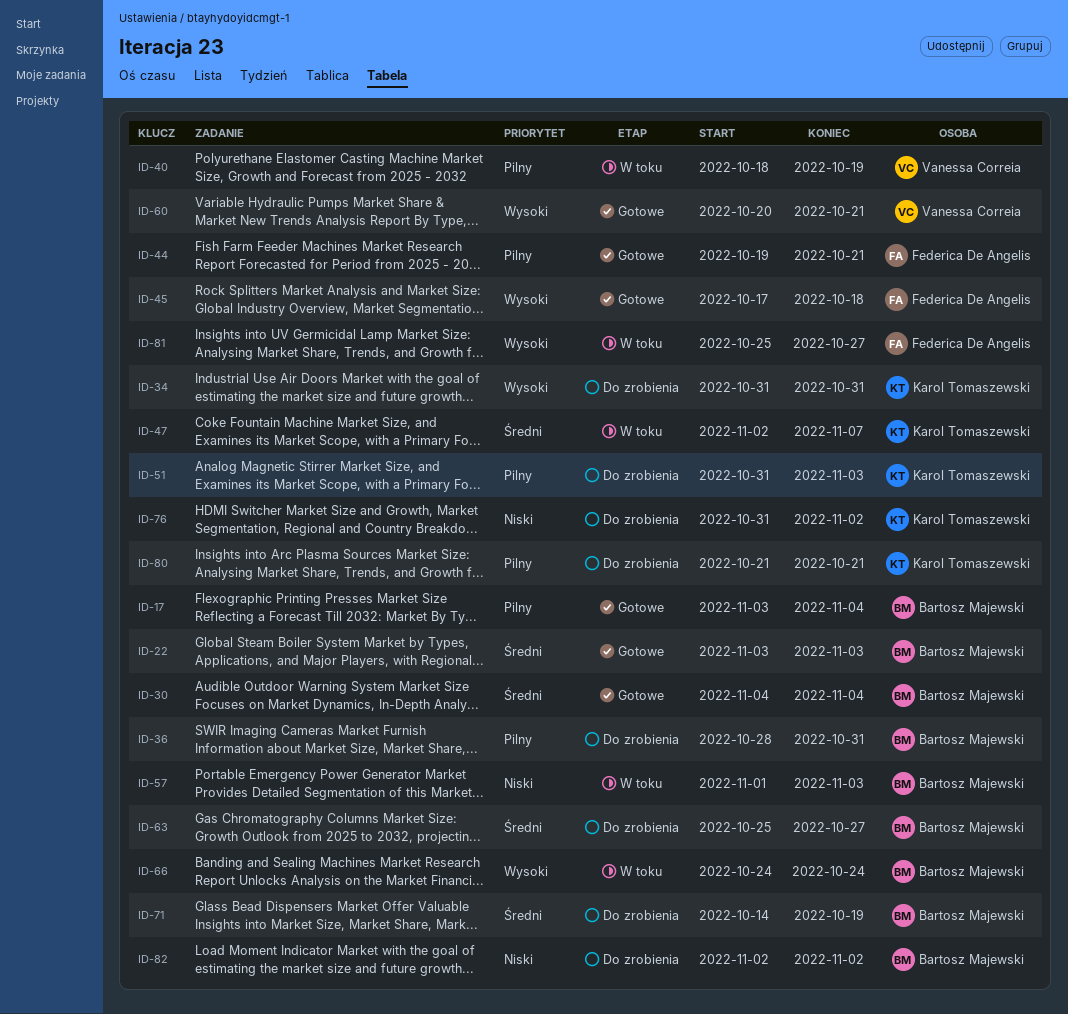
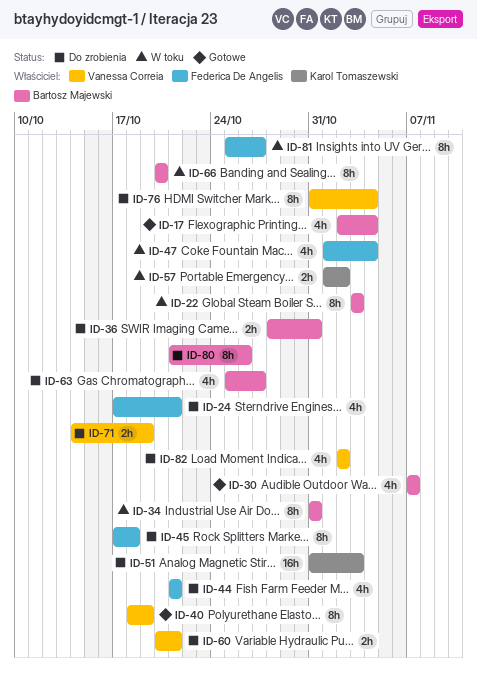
ID-17, start: Nov 3 -> Nov 2
ID-22, status: Gotowe -> W toku
ID-24: none -> present
ID-30, start: Nov 4 -> Nov 7
ID-30, due: Nov 4 -> Nov 7
ID-34, status: Do zrobienia -> W toku
ID-34, owner: Karol Tomaszewski -> Bartosz Majewski
ID-40, status: W toku -> Gotowe
ID-44, status: Gotowe -> Do zrobienia
ID-44, start: Oct 19 -> Oct 21
ID-45, status: Gotowe -> Do zrobienia
ID-47, owner: Karol Tomaszewski -> Federica De Angelis
ID-47, start: Nov 2 -> Nov 1
ID-47, due: Nov 7 -> Nov 4
ID-57, owner: Bartosz Majewski -> Karol Tomaszewski
ID-57, due: Nov 3 -> Nov 2
ID-60, status: Gotowe -> Do zrobienia
ID-66, start: Oct 24 -> Oct 20
ID-66, due: Oct 24 -> Oct 20
ID-71, owner: Bartosz Majewski -> Vanessa Correia
ID-76, owner: Karol Tomaszewski -> Vanessa Correia
ID-76, due: Nov 2 -> Nov 4
ID-80, owner: Karol Tomaszewski -> Bartosz Majewski
ID-80, due: Oct 21 -> Oct 26
ID-82, owner: Bartosz Majewski -> Vanessa Correia

